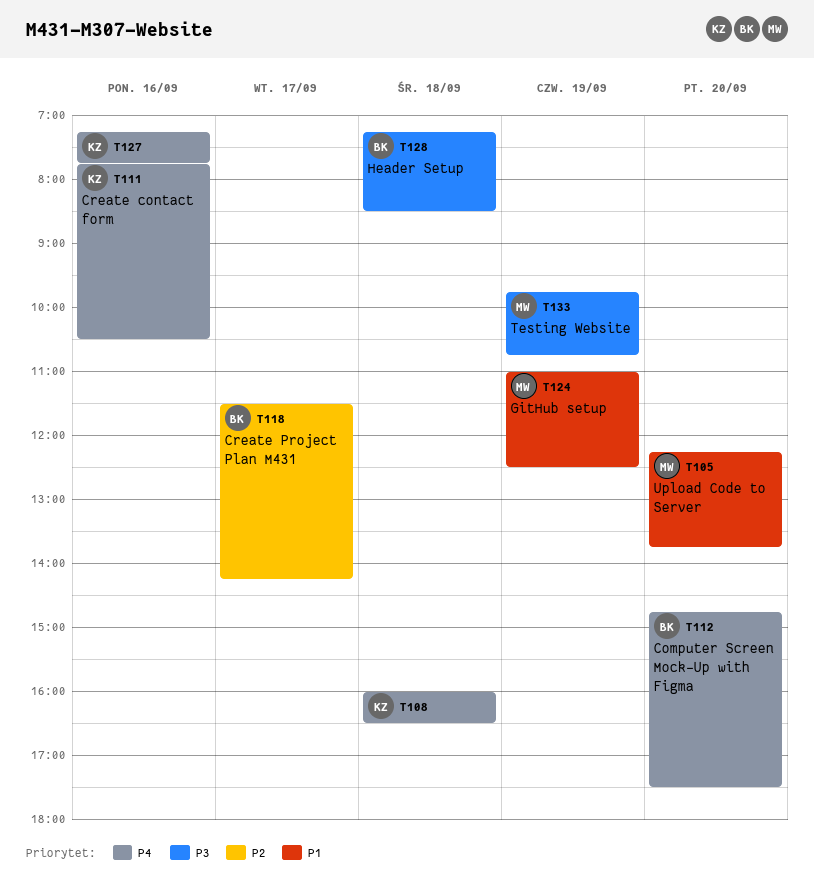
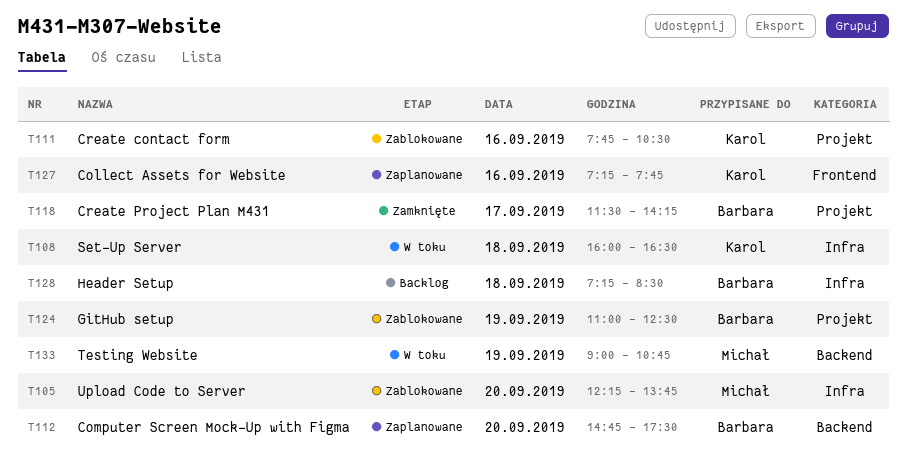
T124, owner: Michał -> Barbara
T133, begins: 09:45 -> 09:00

